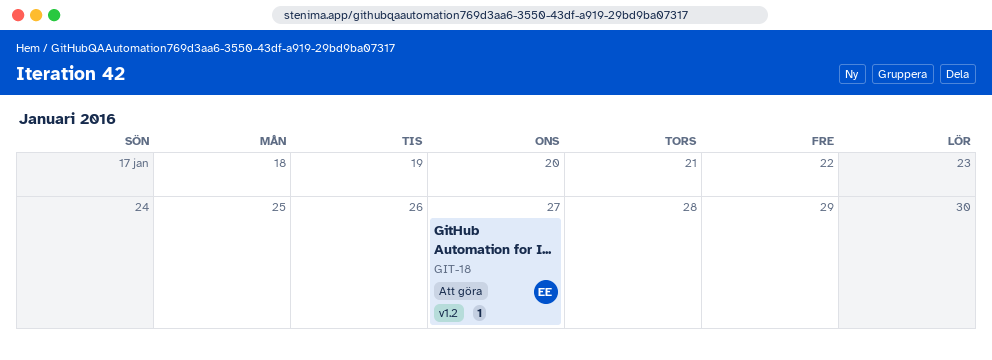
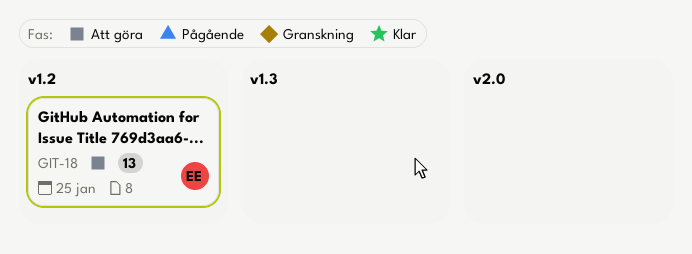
GIT-18, estimate: 1 -> 13
GIT-18, due: Jan 27 -> Jan 25

